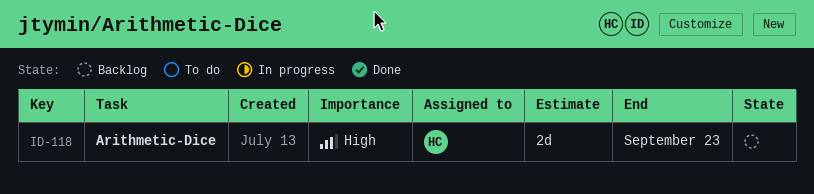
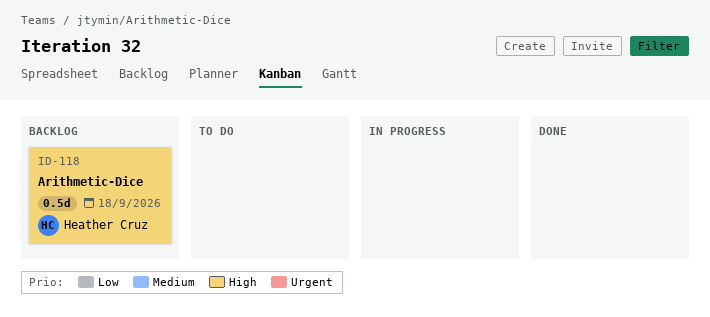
ID-118, estimate: 2d -> 0.5d
ID-118, due: Sep 23 -> Sep 18

